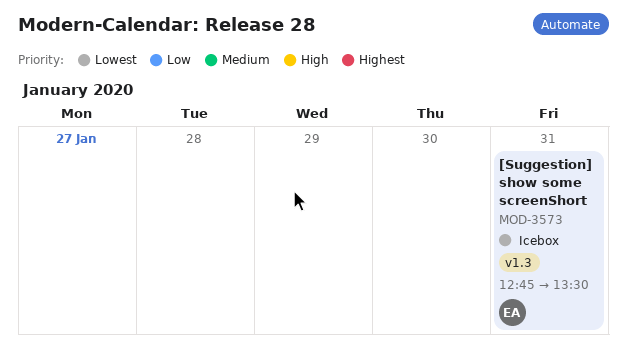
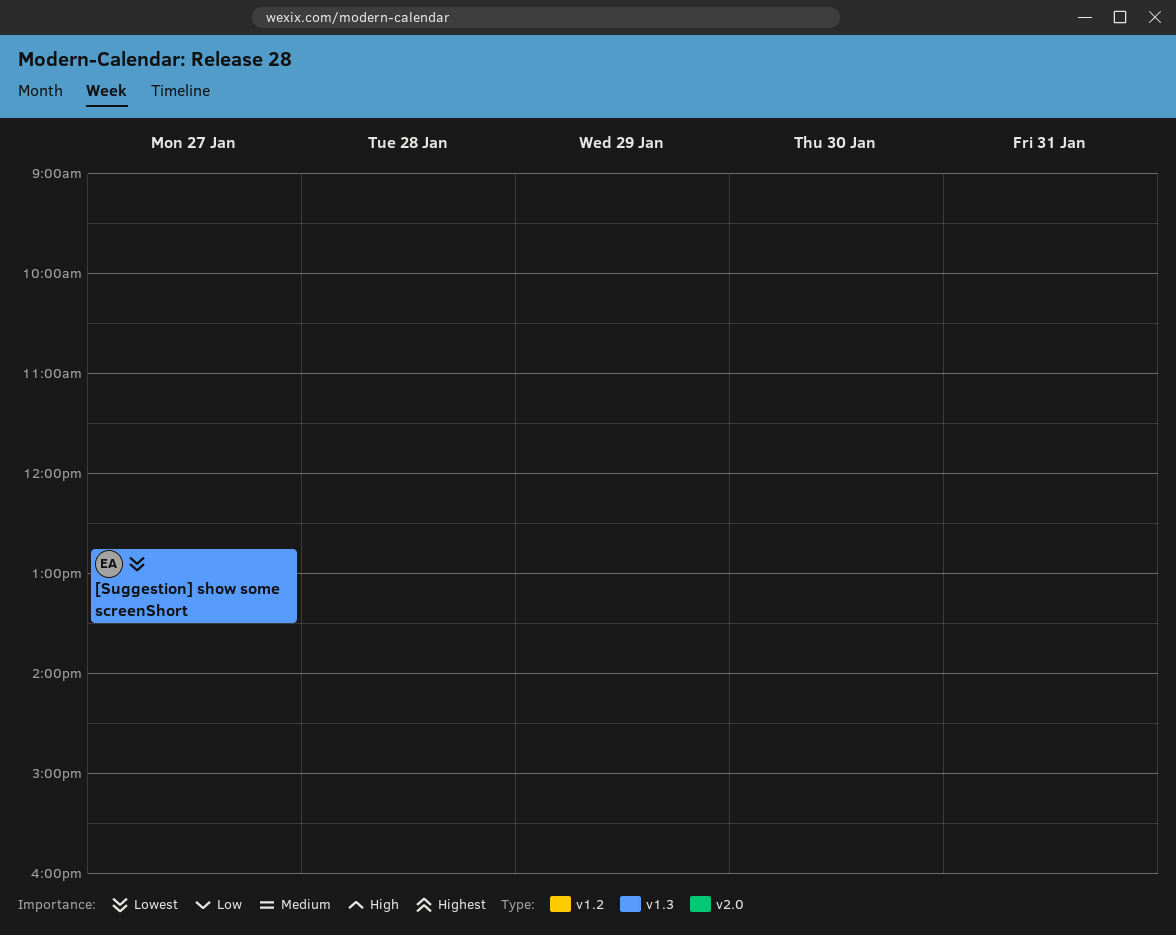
[Suggestion] show some screenShort, day: Jan 31 -> Jan 27

